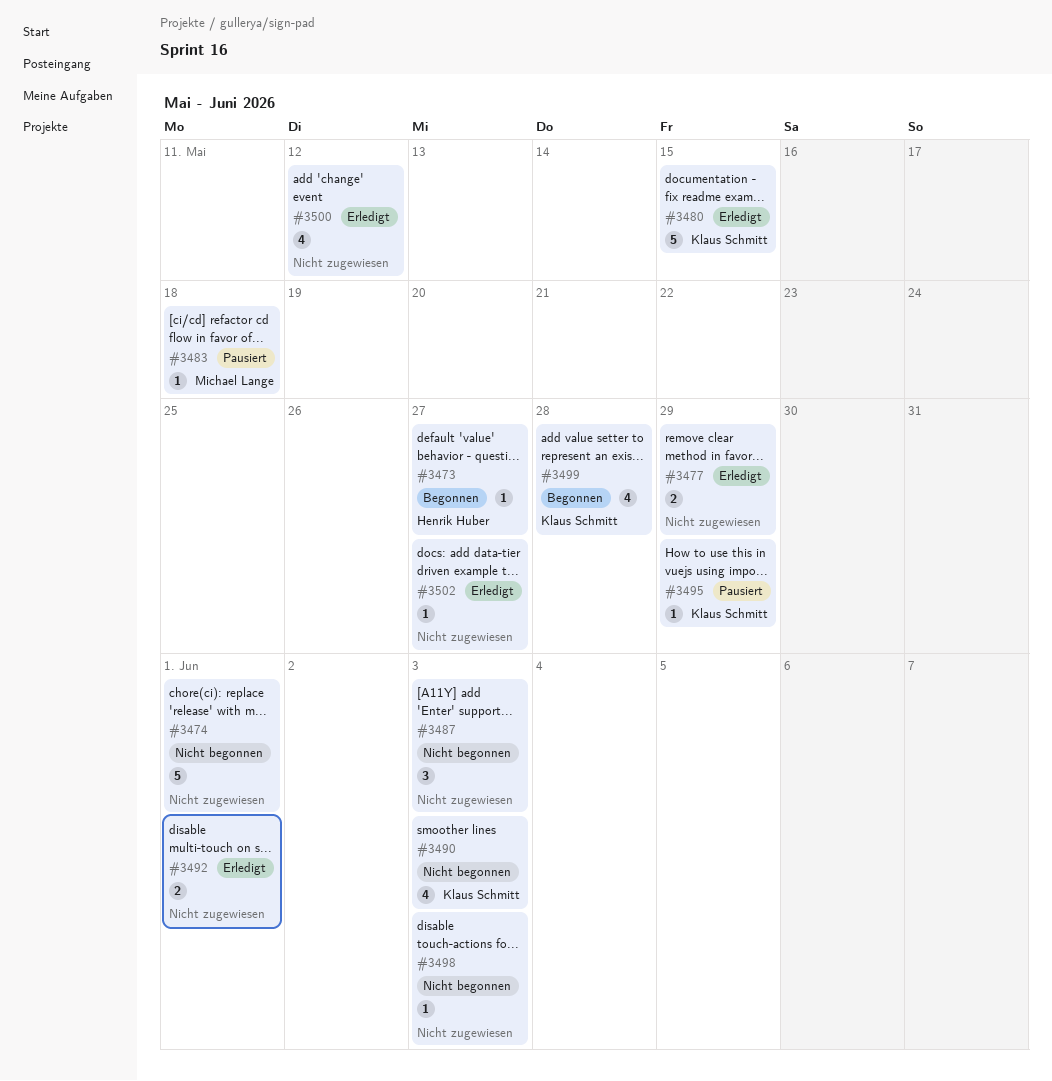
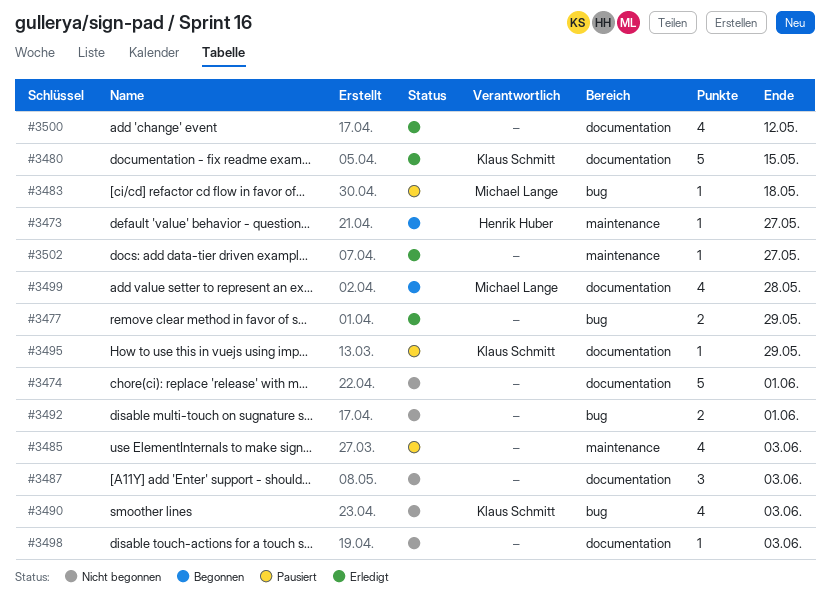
#3485: none -> present
#3492, status: Erledigt -> Nicht begonnen
#3499, owner: Klaus Schmitt -> Michael Lange

